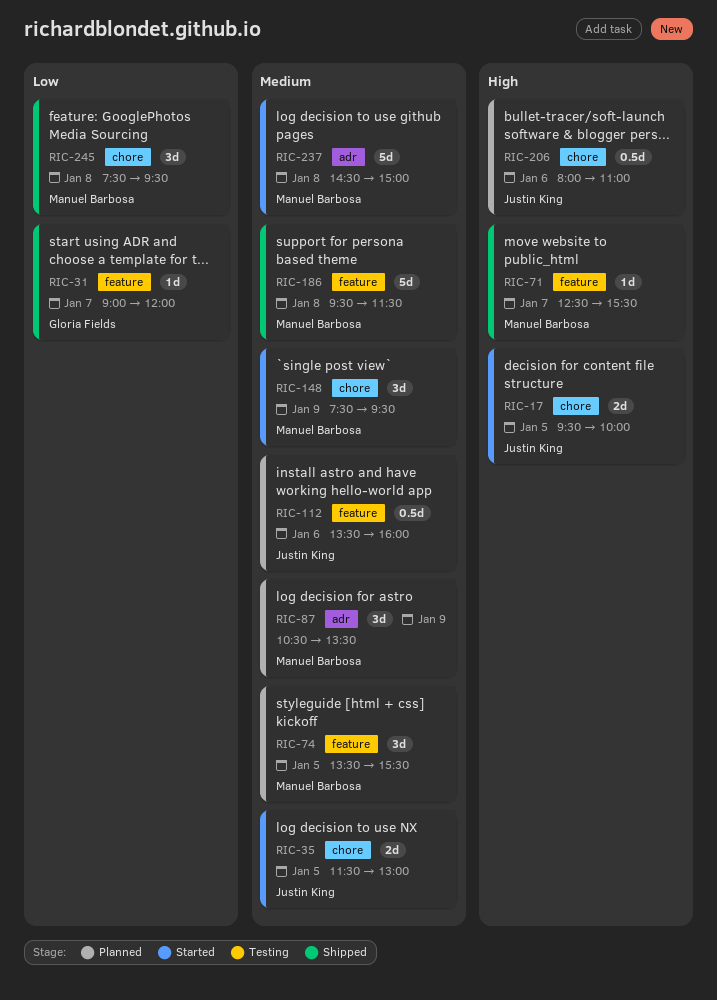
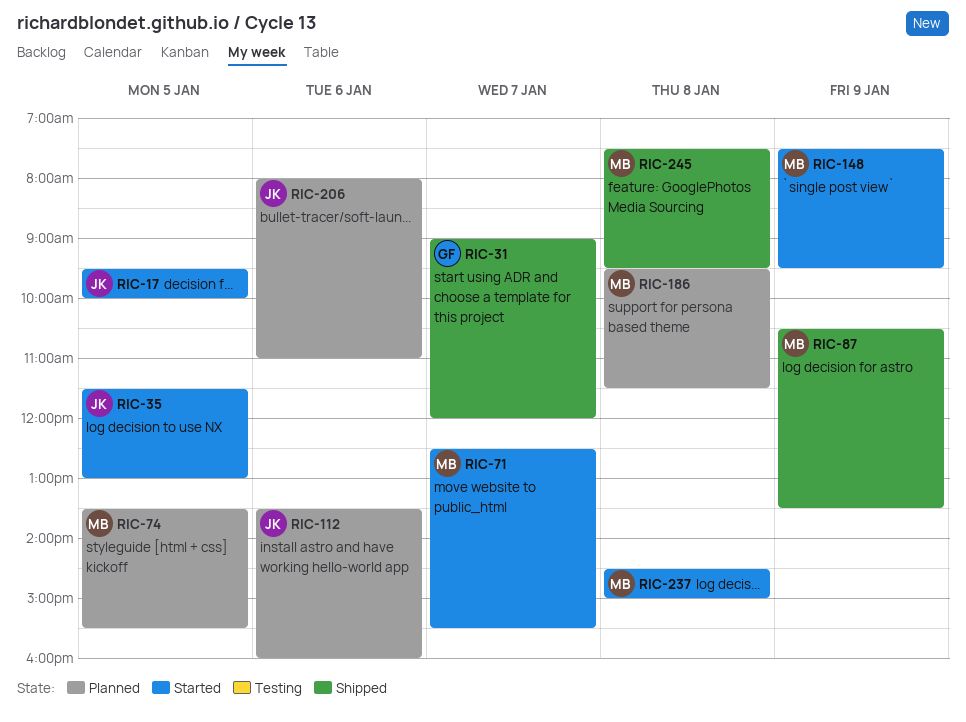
RIC-71, status: Shipped -> Started
RIC-87, status: Planned -> Shipped
RIC-186, status: Shipped -> Planned

